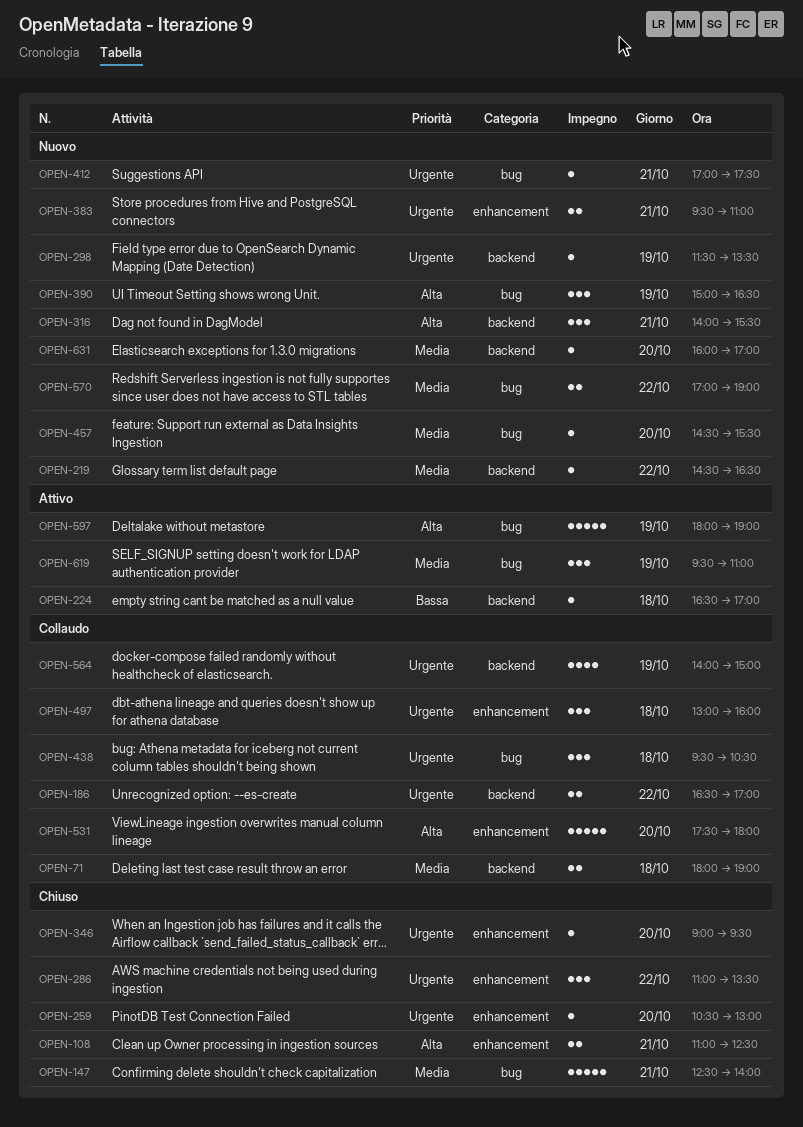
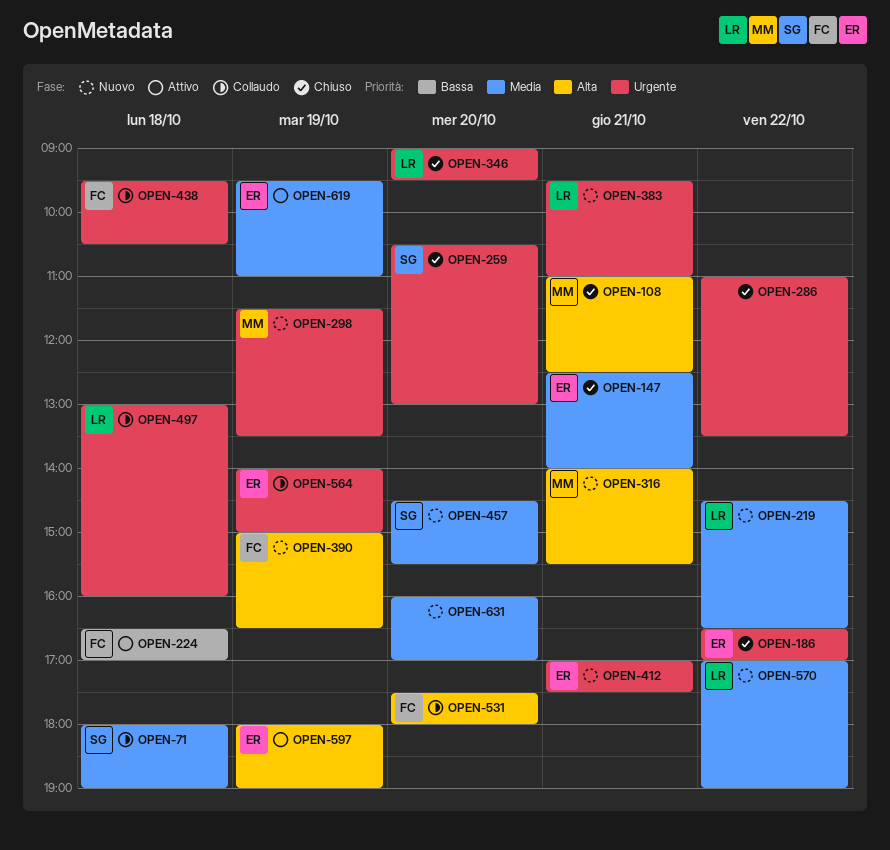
OPEN-186, status: Collaudo -> Chiuso

